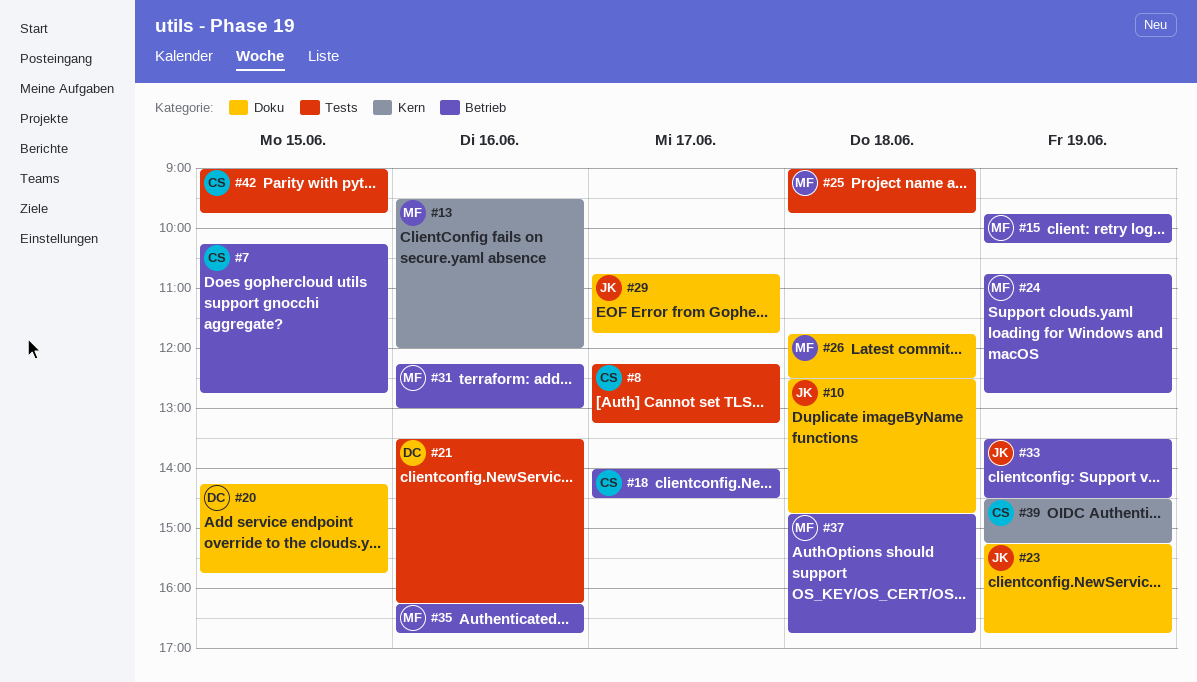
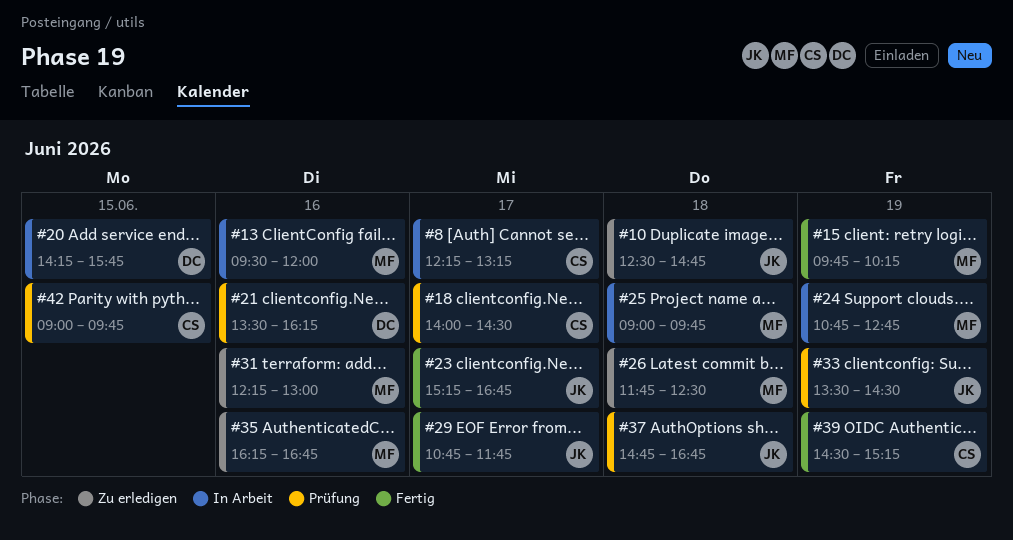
#7: present -> none
#23, day: Jun 19 -> Jun 17
#37, owner: MF -> JK

